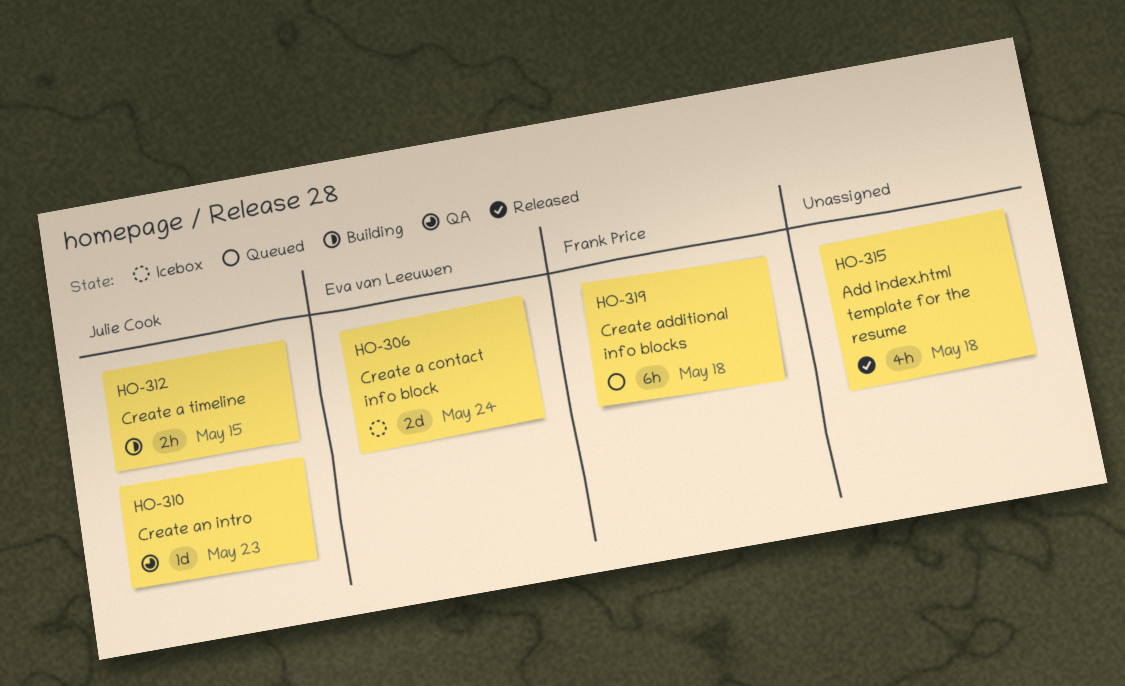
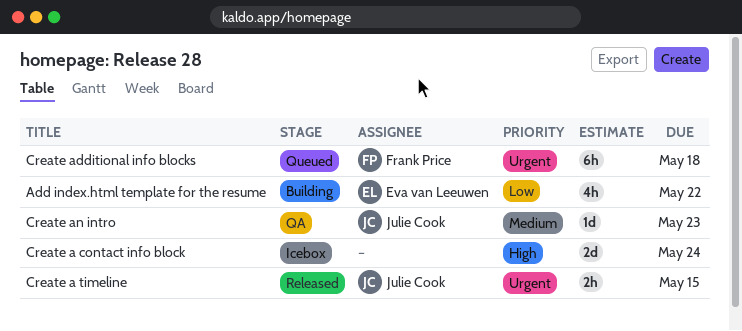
Add index.html template for the resume, status: Released -> Building
Add index.html template for the resume, owner: none -> Eva van Leeuwen
Add index.html template for the resume, due: May 18 -> May 22
Create a contact info block, owner: Eva van Leeuwen -> none
Create a timeline, status: Building -> Released

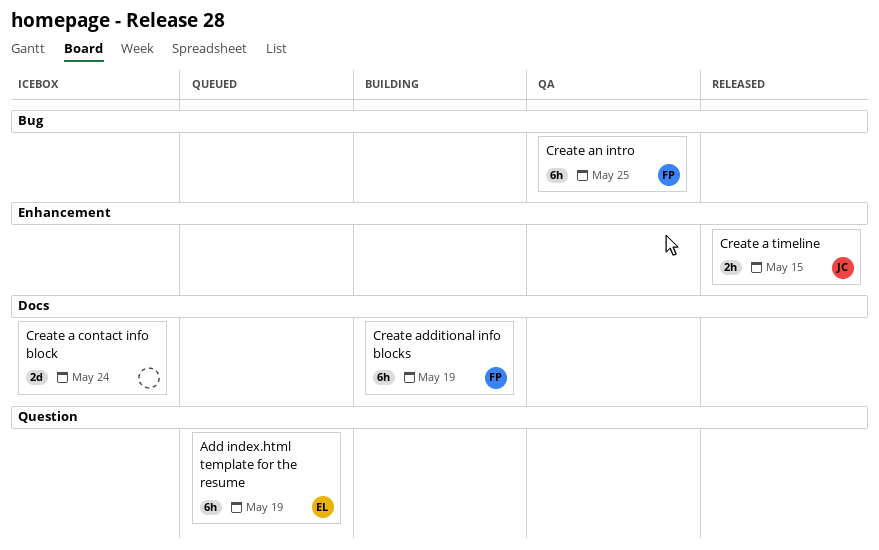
Add index.html template for the resume, status: Building -> Queued
Add index.html template for the resume, estimate: 4h -> 6h
Add index.html template for the resume, due: May 22 -> May 19
Create additional info blocks, status: Queued -> Building
Create additional info blocks, due: May 18 -> May 19
Create an intro, owner: Julie Cook -> Frank Price
Create an intro, estimate: 1d -> 6h
Create an intro, due: May 23 -> May 25

